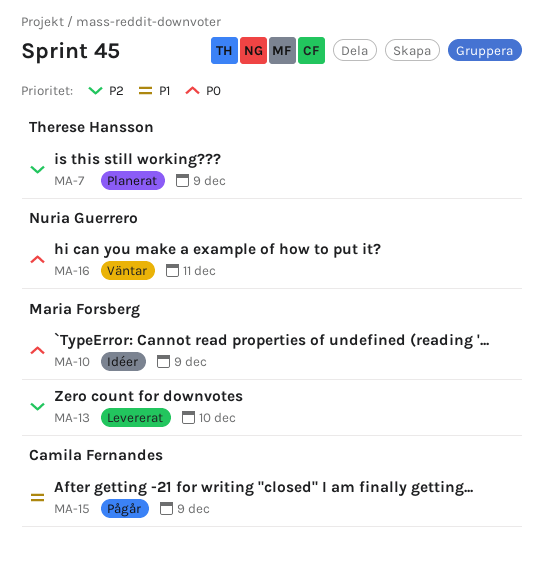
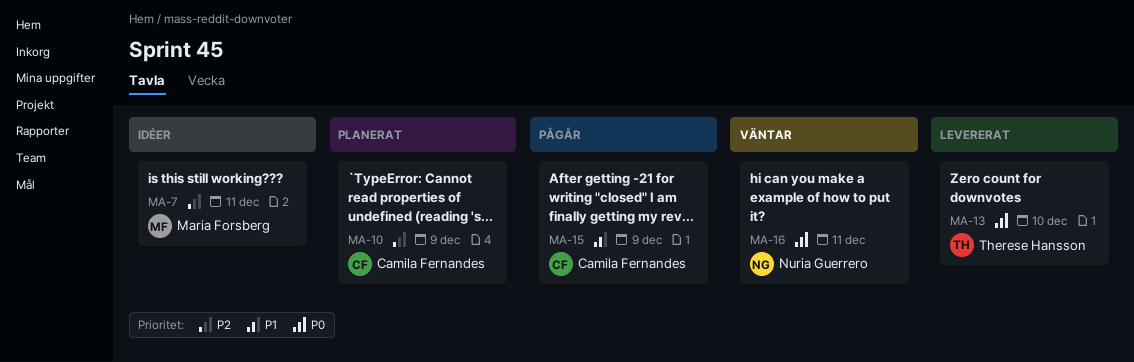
MA-7, status: Planerat -> Idéer
MA-7, owner: Therese Hansson -> Maria Forsberg
MA-7, due: Dec 9 -> Dec 11
MA-10, status: Idéer -> Planerat
MA-10, owner: Maria Forsberg -> Camila Fernandes
MA-10, priority: P0 -> P2
MA-13, owner: Maria Forsberg -> Therese Hansson
MA-13, priority: P2 -> P0

